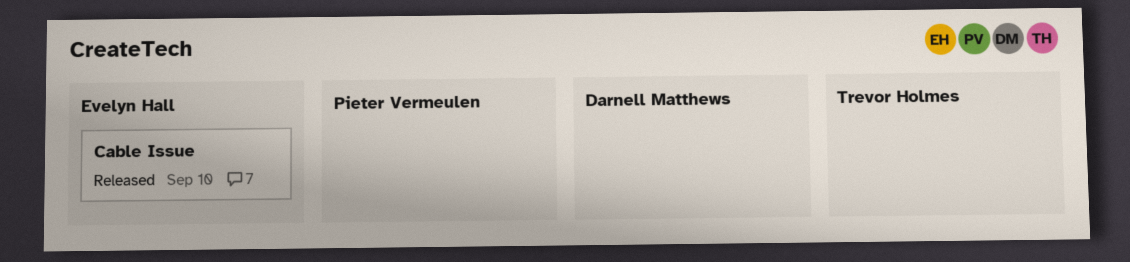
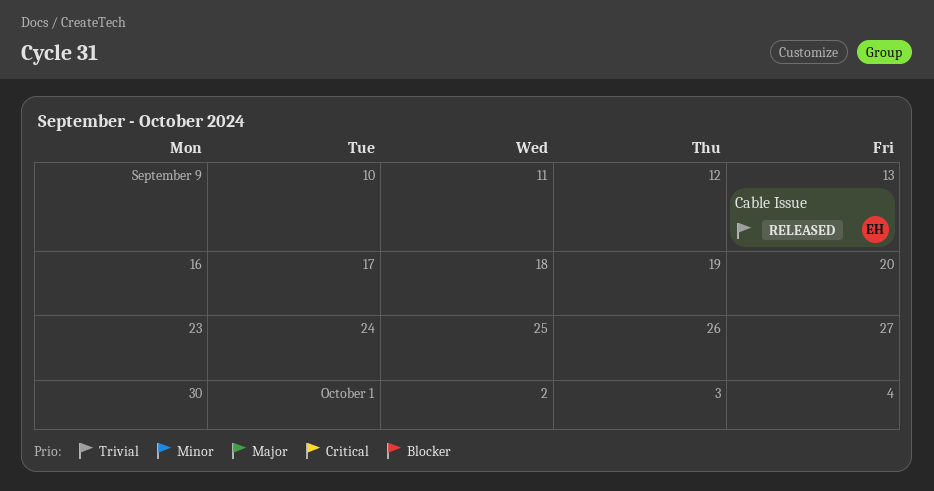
Cable Issue, due: Sep 10 -> Sep 13

